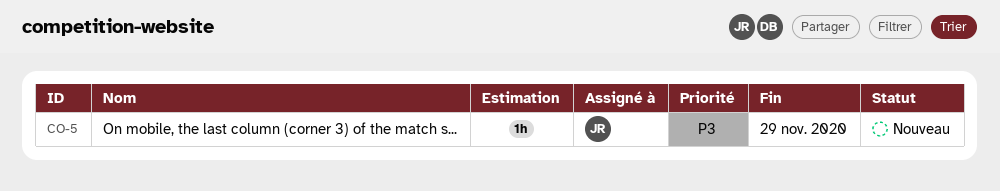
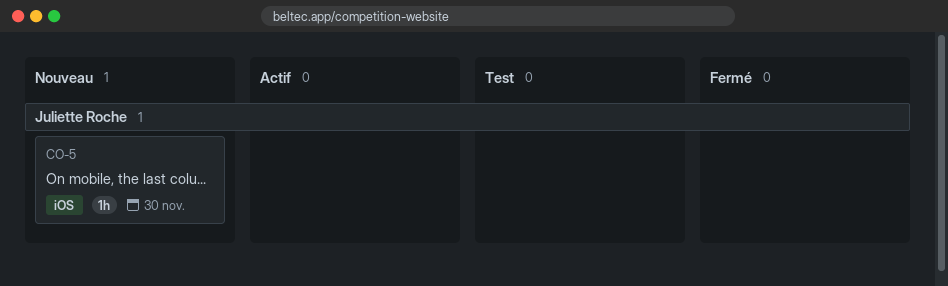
CO-5, due: Nov 29 -> Nov 30

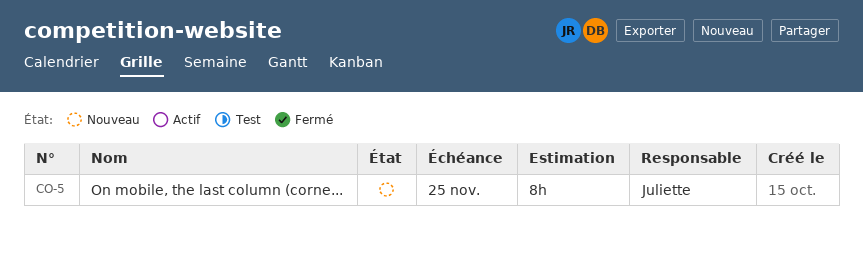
CO-5, estimate: 1h -> 8h
CO-5, due: Nov 30 -> Nov 25

